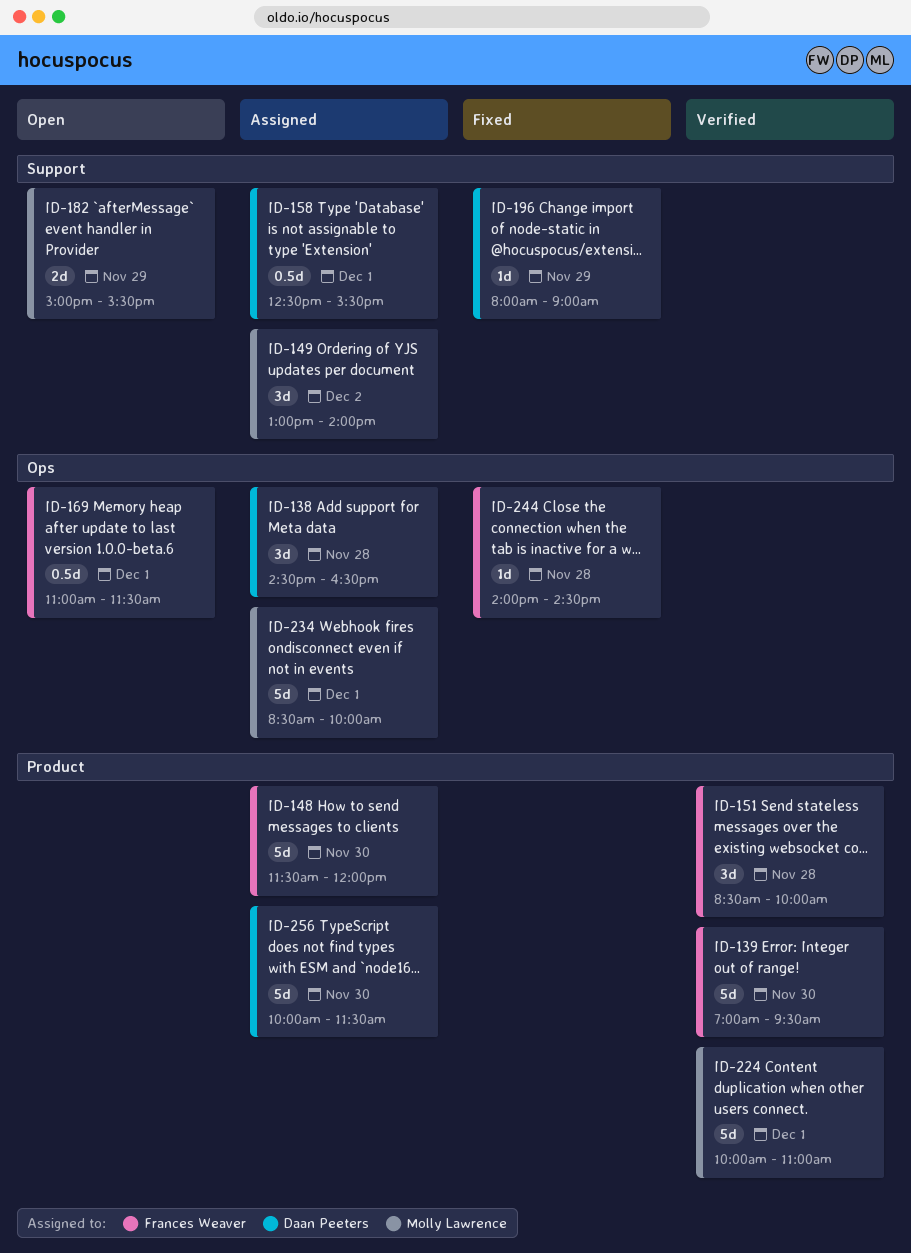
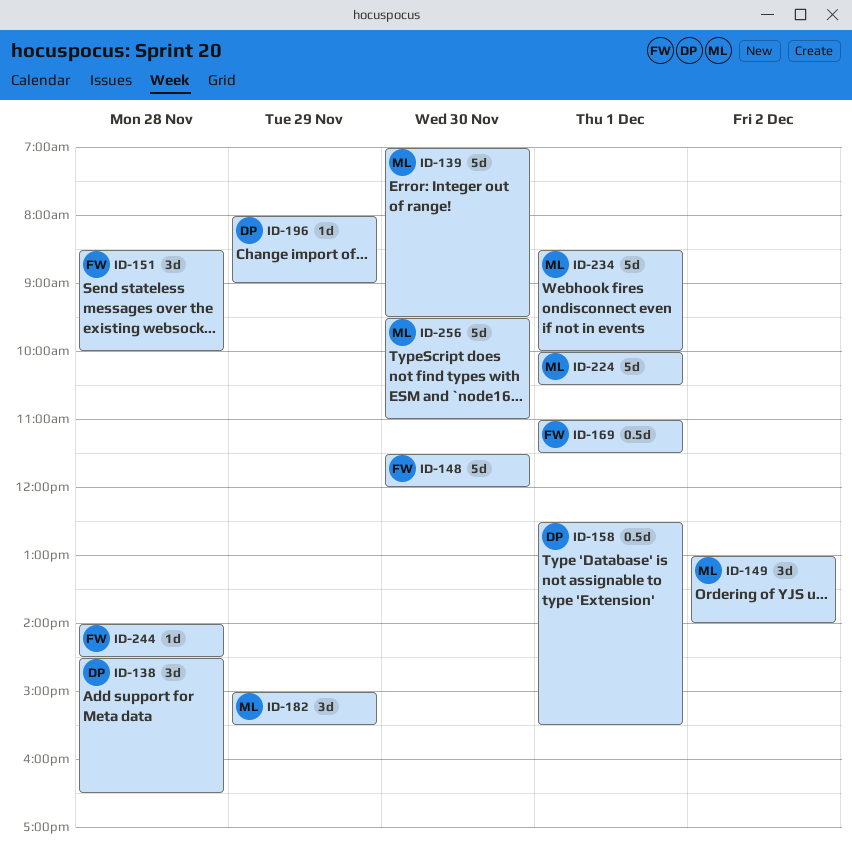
ID-139, owner: Frances Weaver -> Molly Lawrence
ID-182, estimate: 2d -> 3d
ID-224, ends: 11:00 -> 10:30
ID-256, owner: Daan Peeters -> Molly Lawrence
ID-256, begins: 10:00 -> 09:30
ID-256, ends: 11:30 -> 11:00

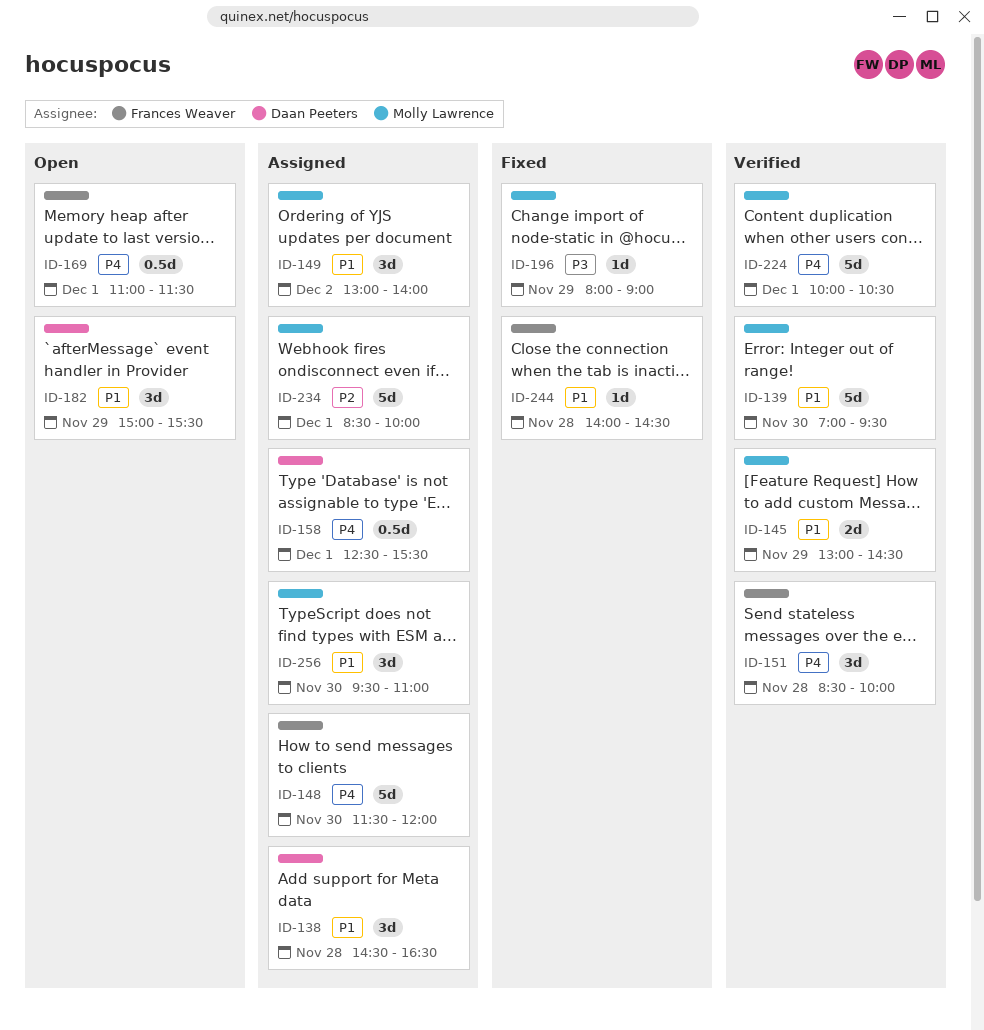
ID-145: none -> present
ID-182, owner: Molly Lawrence -> Daan Peeters
ID-196, owner: Daan Peeters -> Molly Lawrence
ID-256, estimate: 5d -> 3d

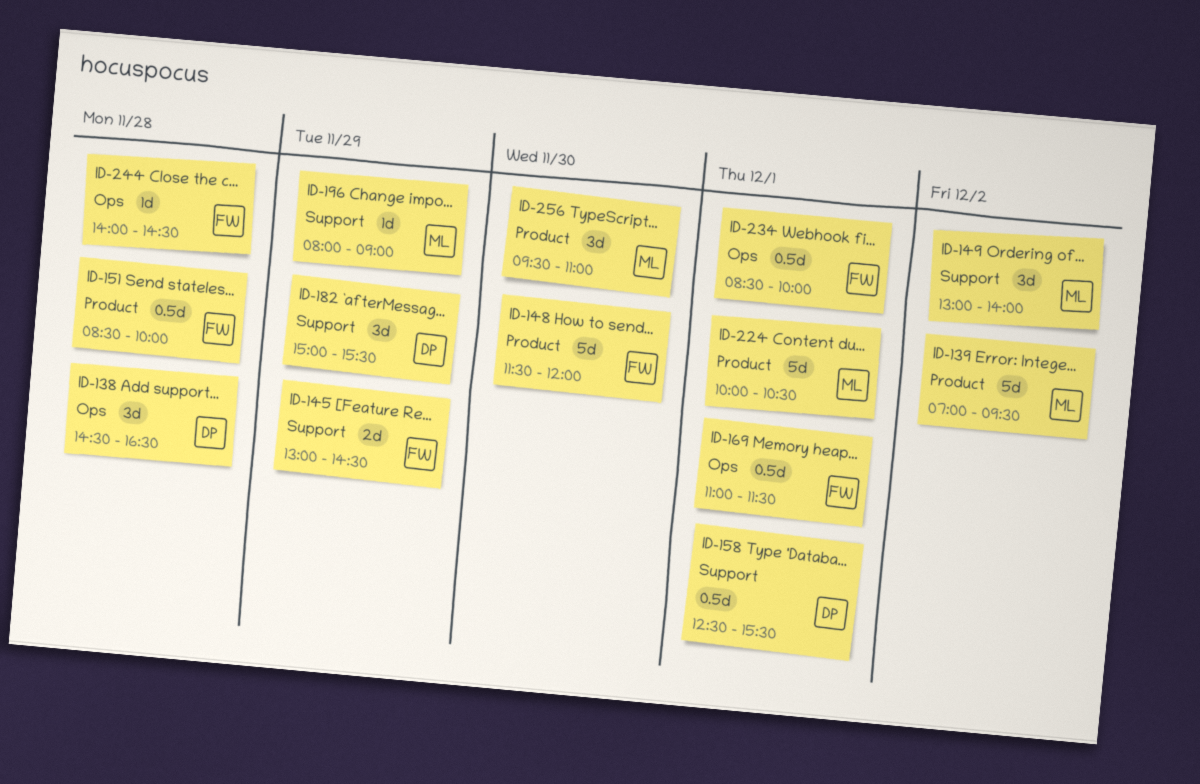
ID-139, day: Nov 30 -> Dec 2
ID-145, owner: Molly Lawrence -> Frances Weaver
ID-151, estimate: 3d -> 0.5d
ID-234, owner: Molly Lawrence -> Frances Weaver
ID-234, estimate: 5d -> 0.5d

